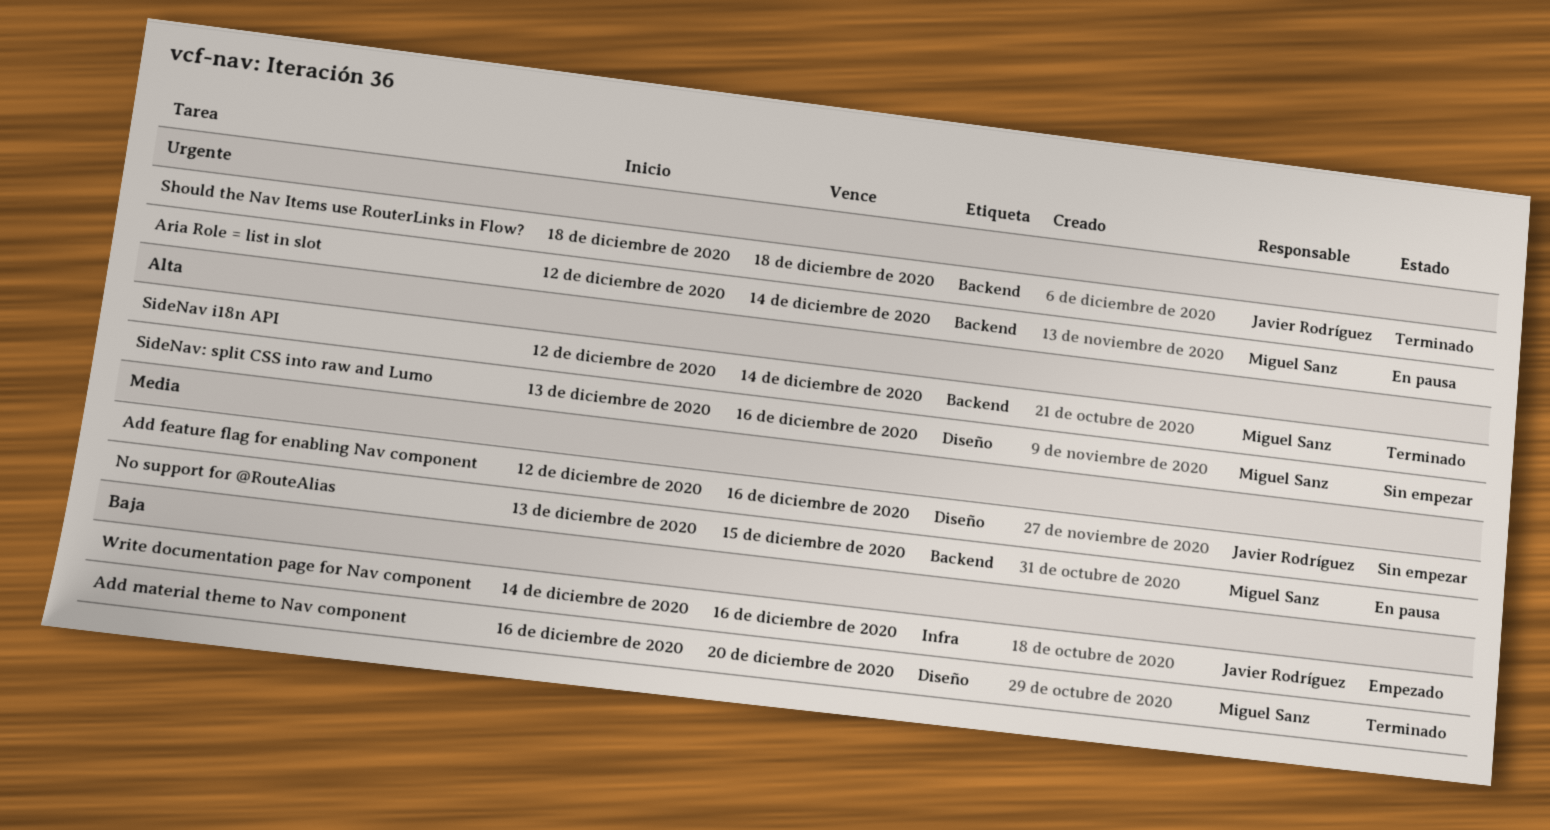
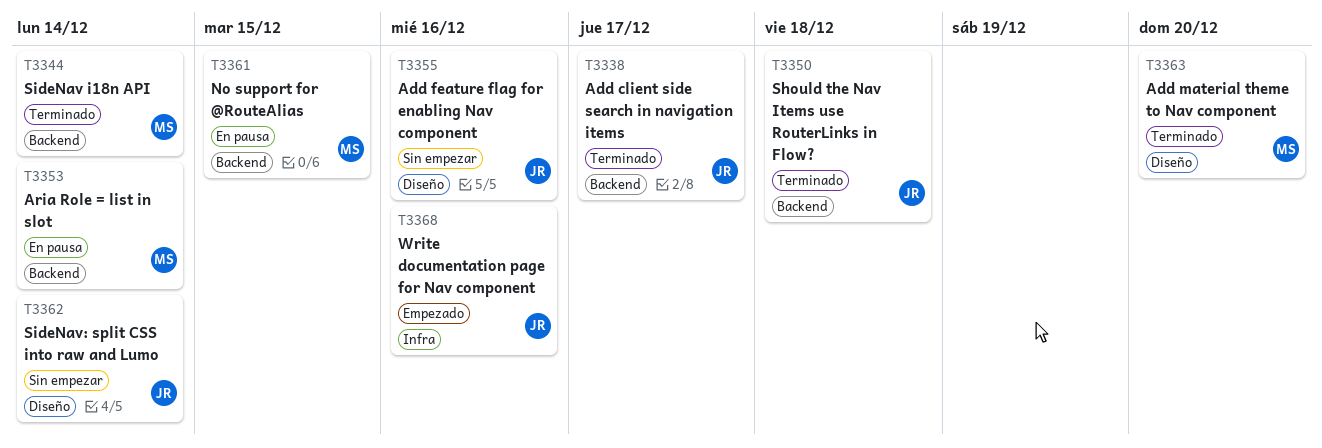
Add client side search in navigation items: none -> present
SideNav: split CSS into raw and Lumo, owner: Miguel Sanz -> Javier Rodríguez
SideNav: split CSS into raw and Lumo, due: Dec 16 -> Dec 14

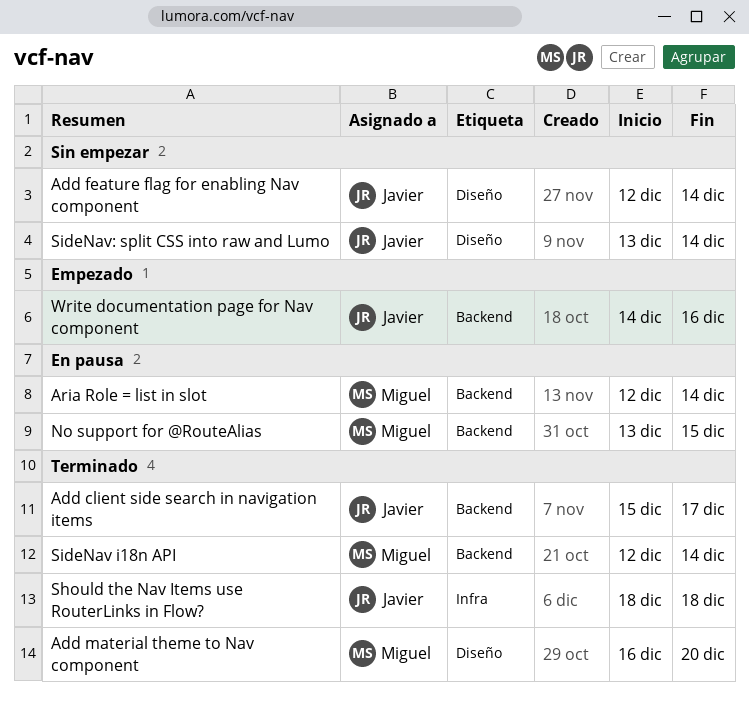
Add feature flag for enabling Nav component, due: Dec 16 -> Dec 14
Should the Nav Items use RouterLinks in Flow?, label: Backend -> Infra
Write documentation page for Nav component, label: Infra -> Backend

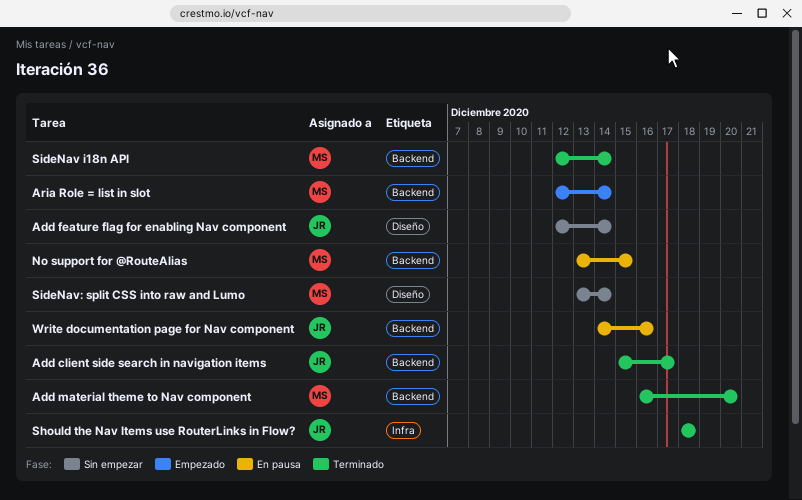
Add material theme to Nav component, label: Diseño -> Backend
Aria Role = list in slot, status: En pausa -> Empezado
SideNav: split CSS into raw and Lumo, owner: Javier -> Miguel
Write documentation page for Nav component, status: Empezado -> En pausa

